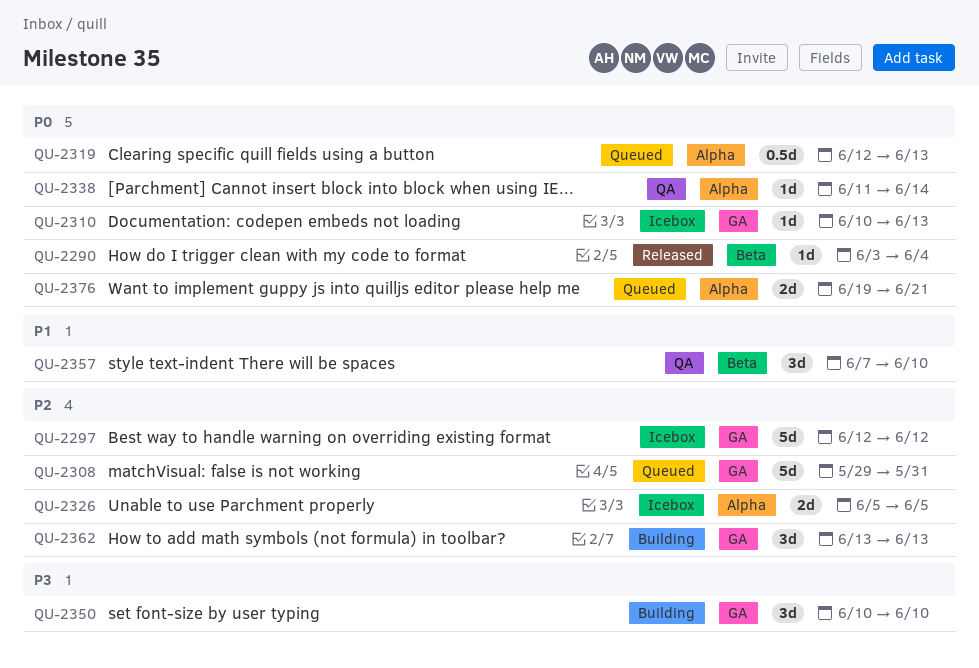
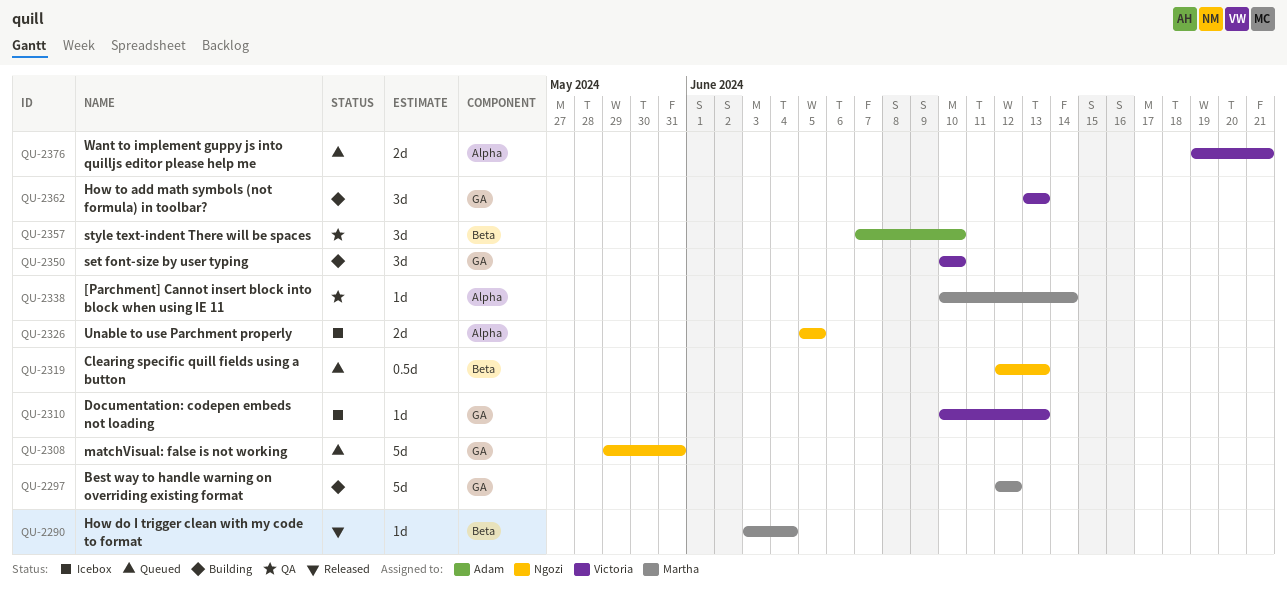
QU-2297, status: Icebox -> Building
QU-2319, label: Alpha -> Beta
QU-2338, start: Jun 11 -> Jun 10

